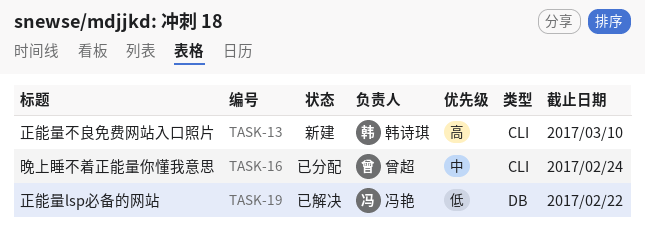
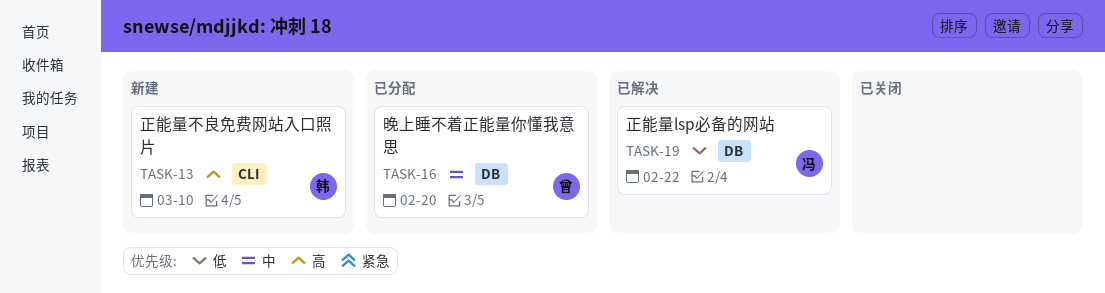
TASK-16, label: CLI -> DB
TASK-16, due: Feb 24 -> Feb 20

